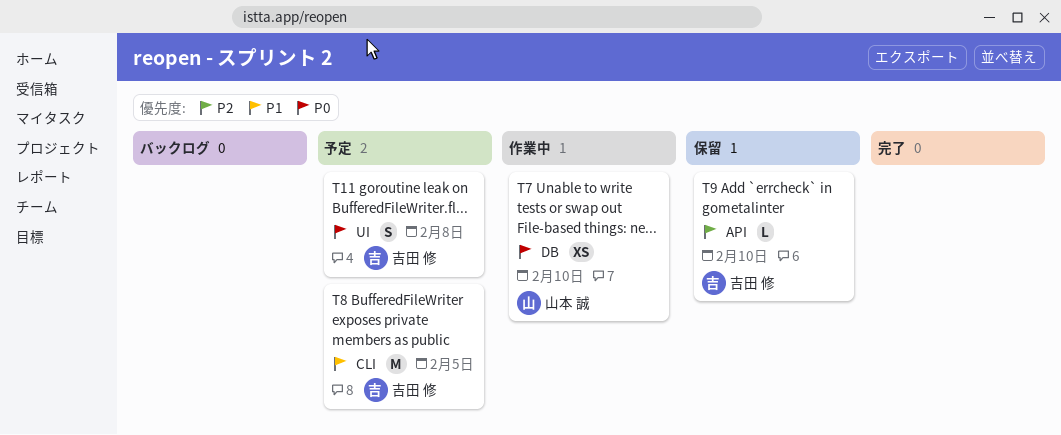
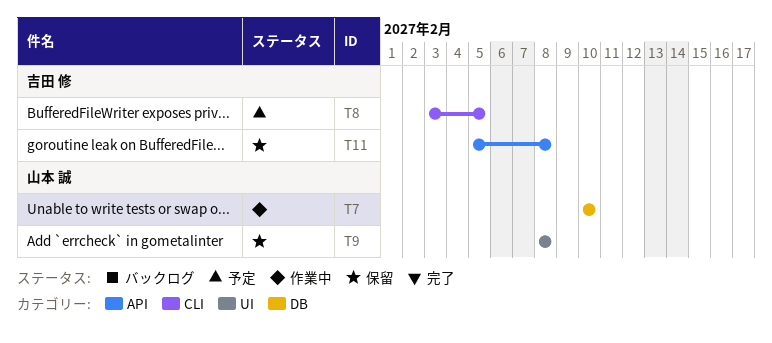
T9, owner: 吉田 修 -> 山本 誠
T9, label: API -> UI
T9, due: Feb 10 -> Feb 8
T11, status: 予定 -> 保留
T11, label: UI -> API

